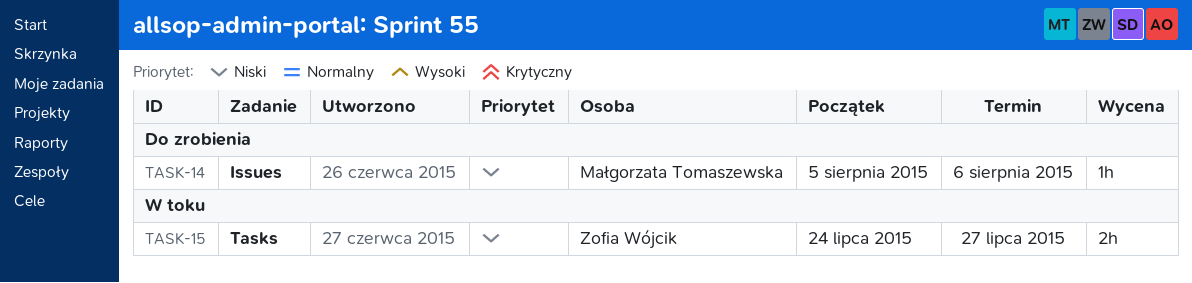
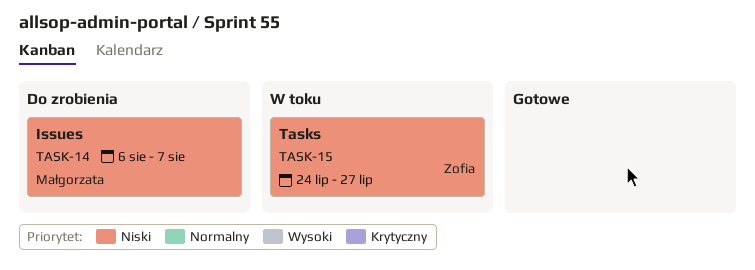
TASK-14, start: Aug 5 -> Aug 6
TASK-14, due: Aug 6 -> Aug 7

